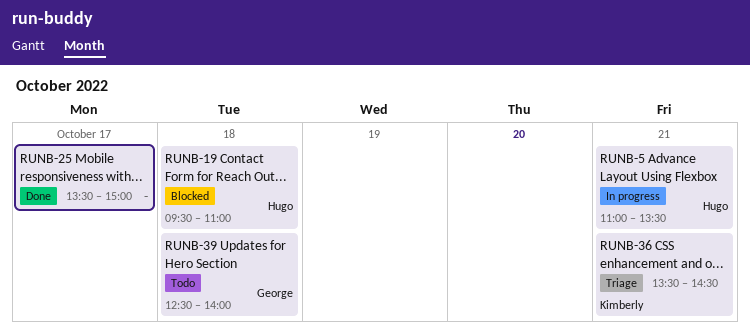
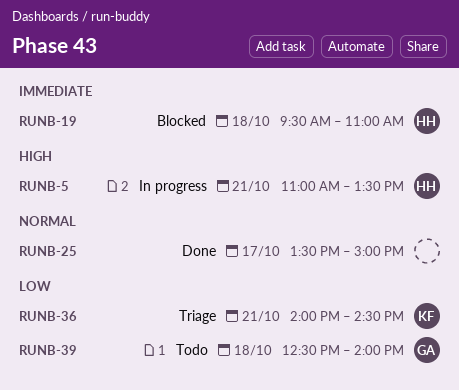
RUNB-36, begins: 13:30 -> 14:00

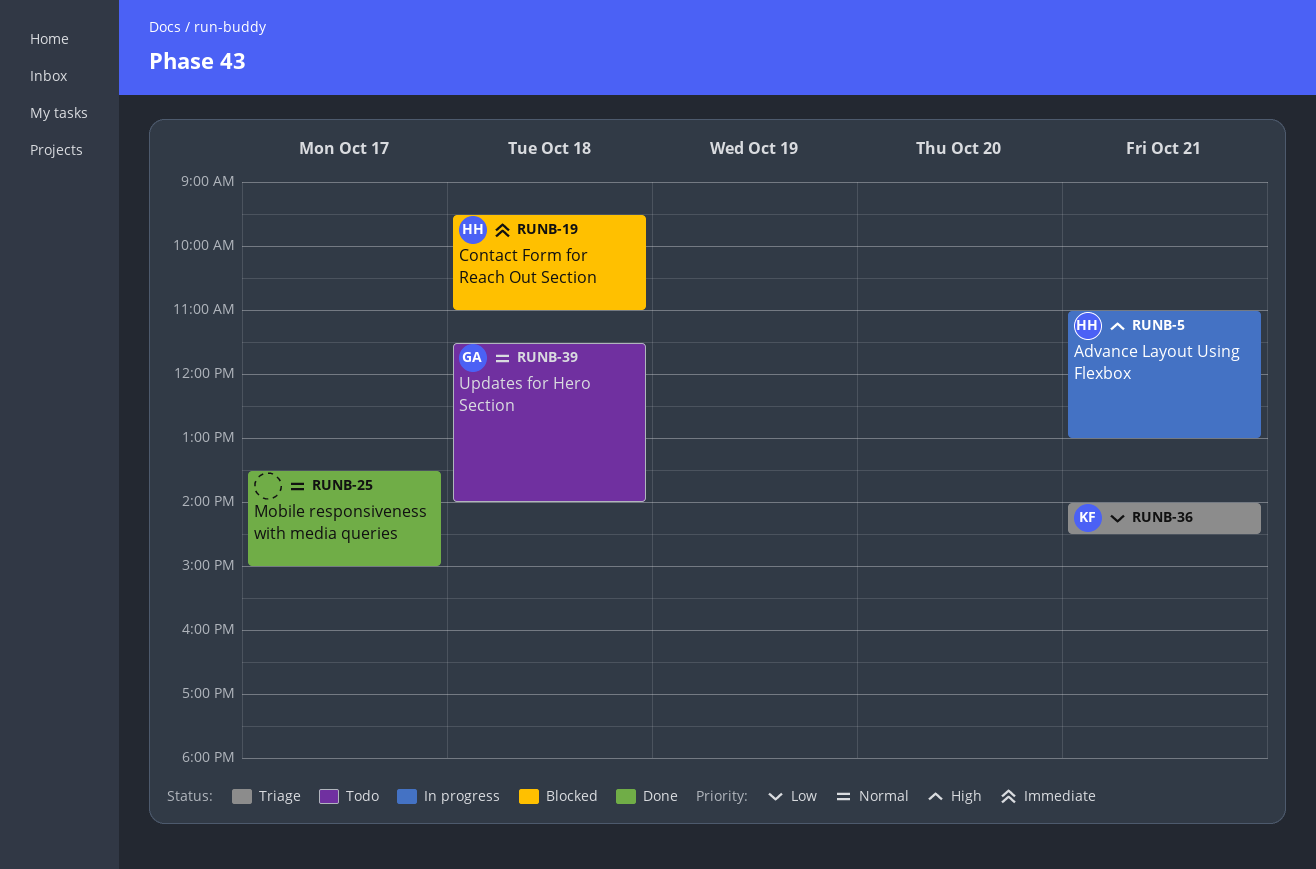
RUNB-5, ends: 13:30 -> 13:00
RUNB-39, priority: Low -> Normal
RUNB-39, begins: 12:30 -> 11:30

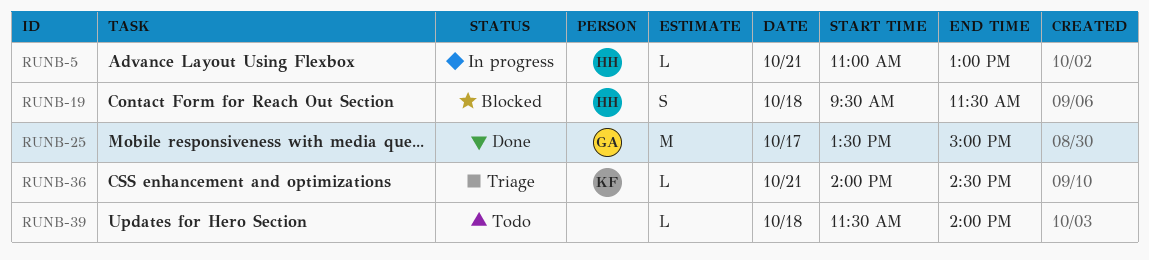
RUNB-19, ends: 11:00 -> 11:30
RUNB-25, owner: none -> GA
RUNB-39, owner: GA -> none

